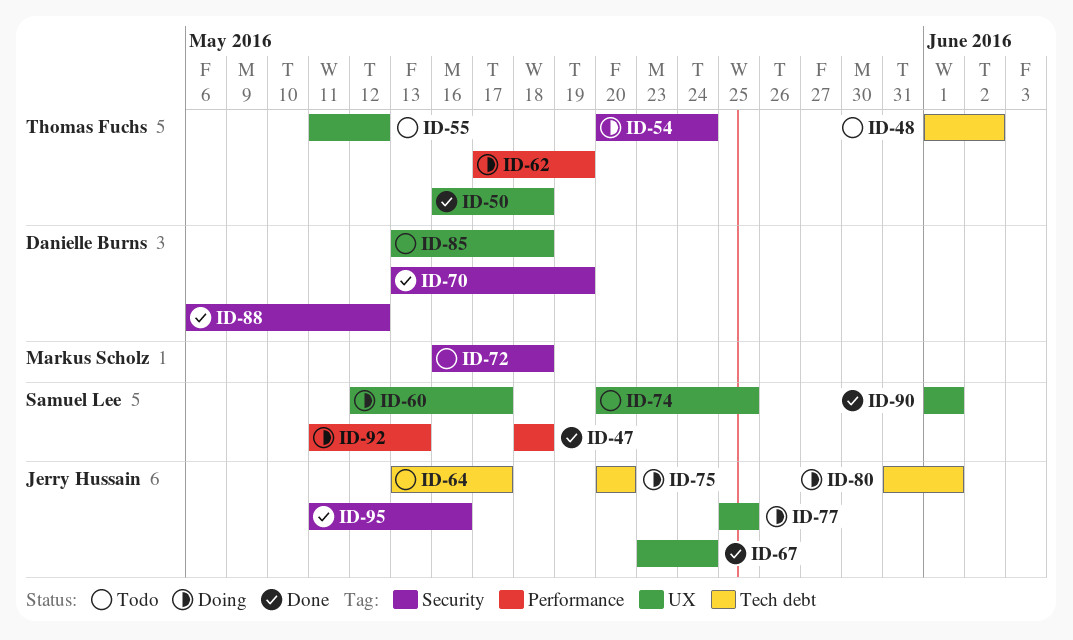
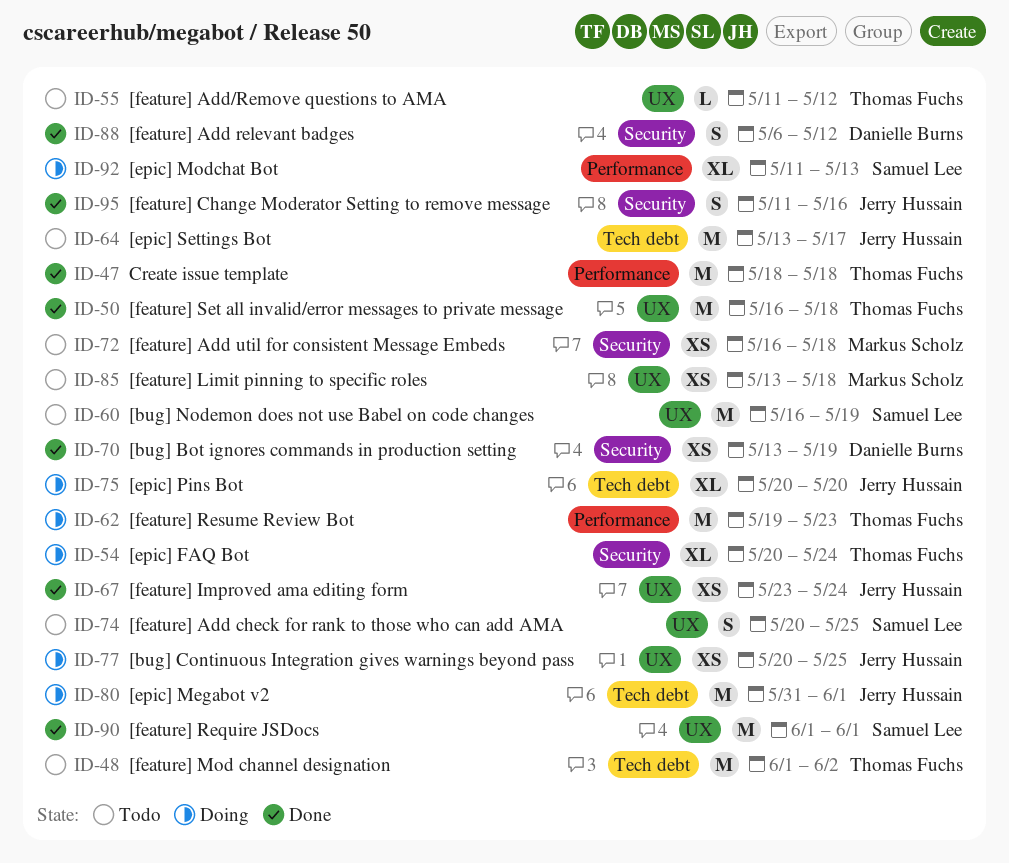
ID-47, owner: Samuel Lee -> Thomas Fuchs
ID-60, status: Doing -> Todo
ID-60, start: May 12 -> May 16
ID-60, due: May 17 -> May 19
ID-62, start: May 17 -> May 19
ID-62, due: May 19 -> May 23
ID-77, start: May 25 -> May 20
ID-85, owner: Danielle Burns -> Markus Scholz

